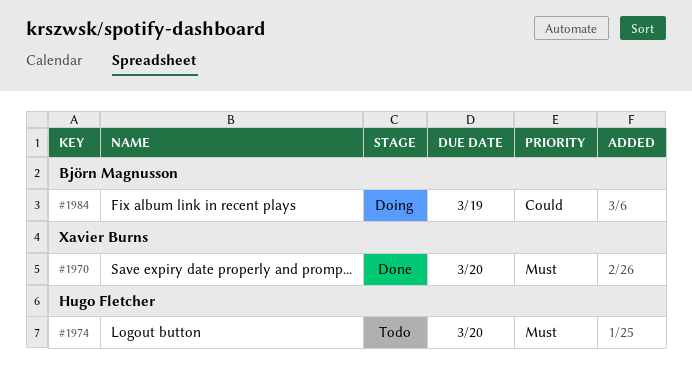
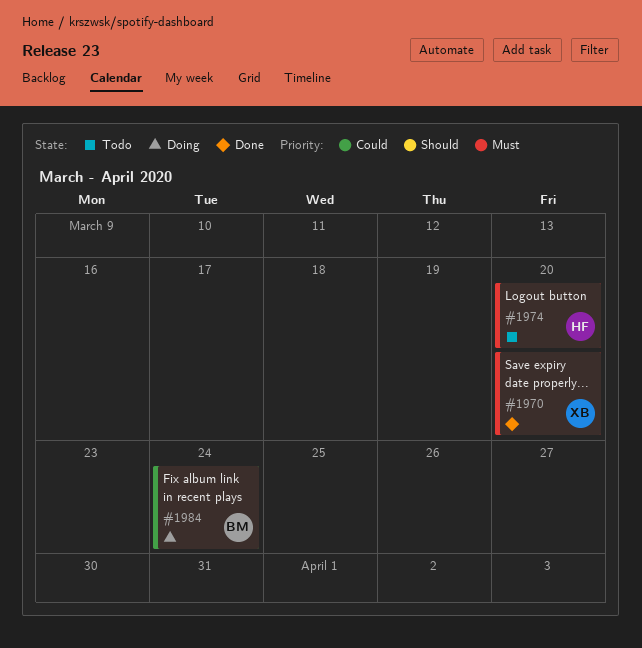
#1984, due: Mar 19 -> Mar 24

